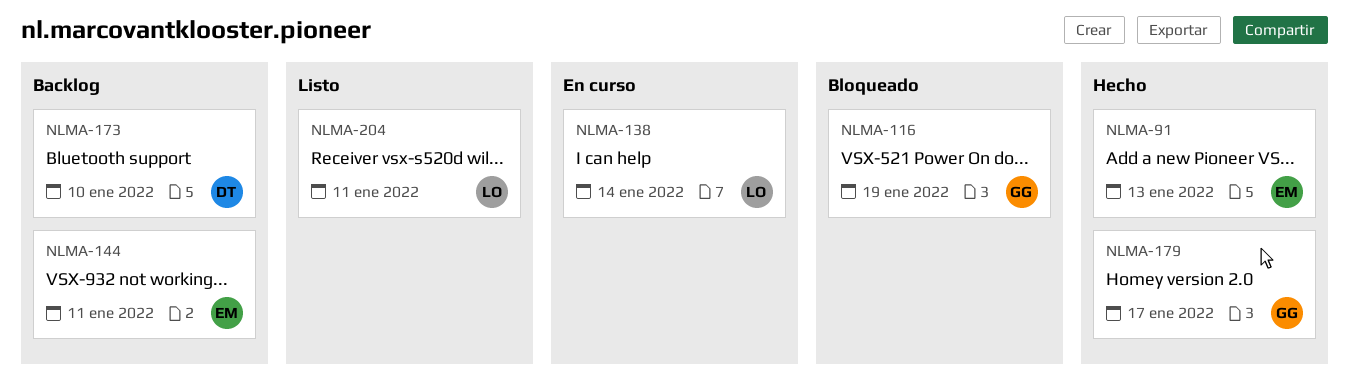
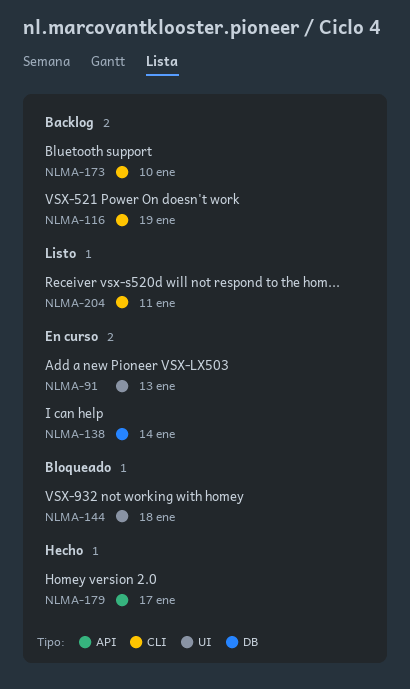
NLMA-91, status: Hecho -> En curso
NLMA-116, status: Bloqueado -> Backlog
NLMA-144, status: Backlog -> Bloqueado
NLMA-144, due: Jan 11 -> Jan 18

